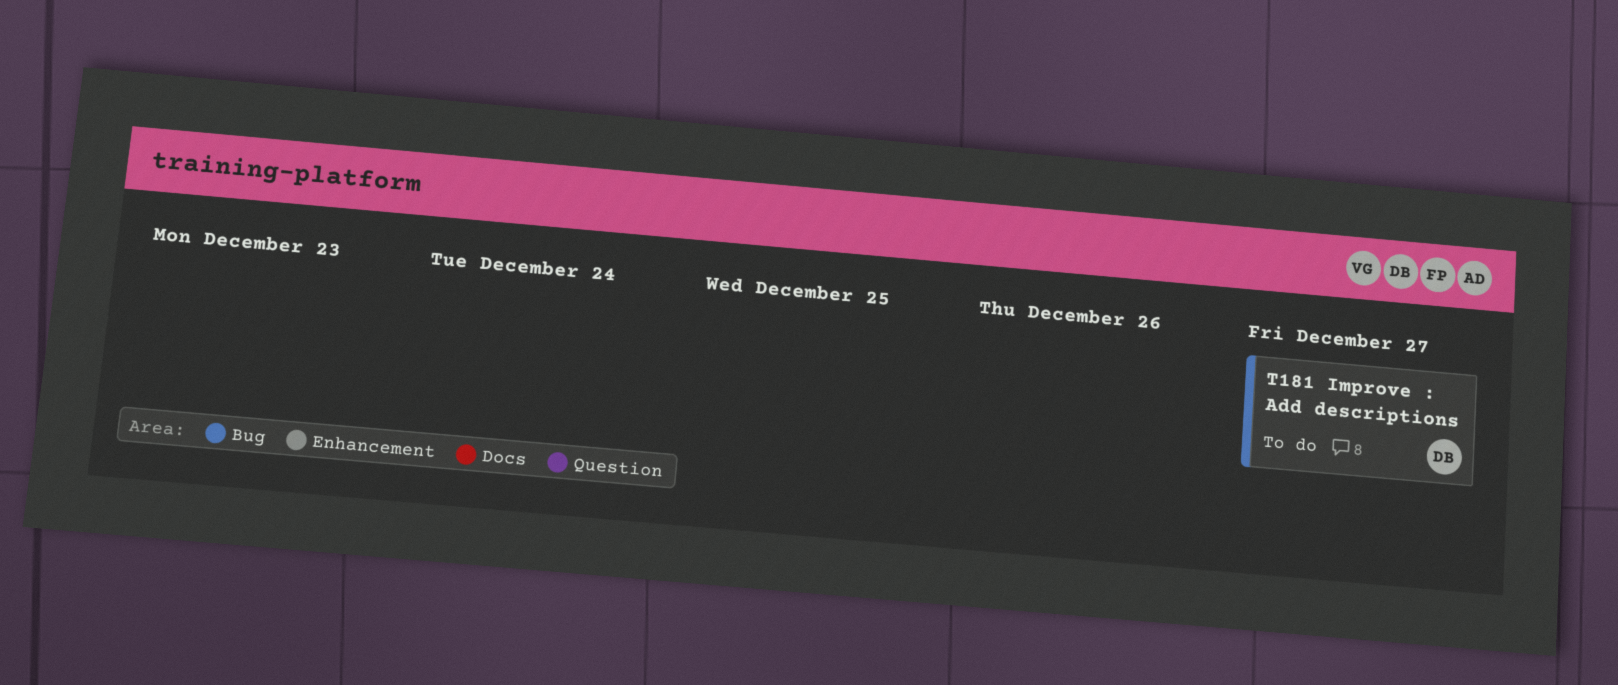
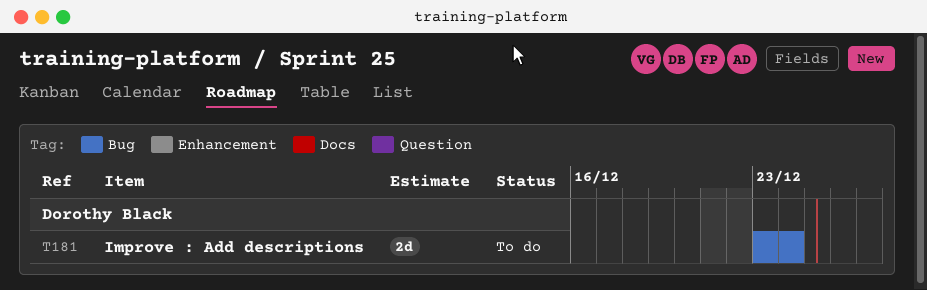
T181, due: Dec 27 -> Dec 24

